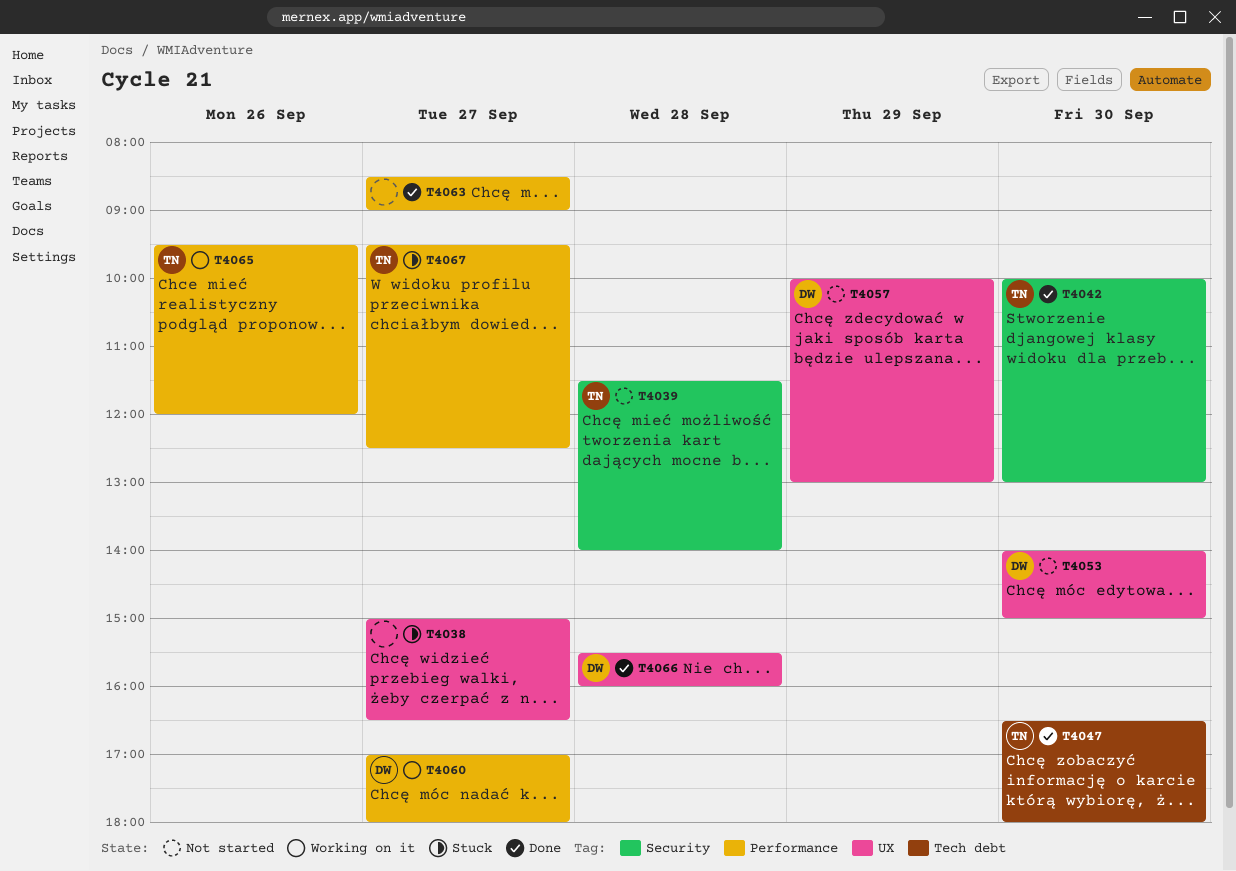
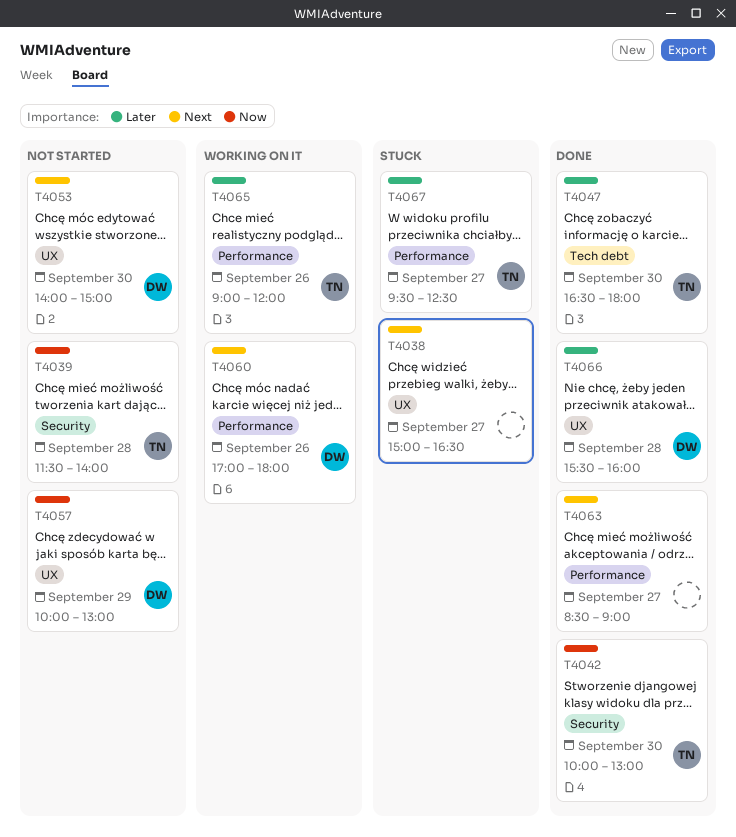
T4060, day: Sep 27 -> Sep 26
T4065, begins: 09:30 -> 09:00

